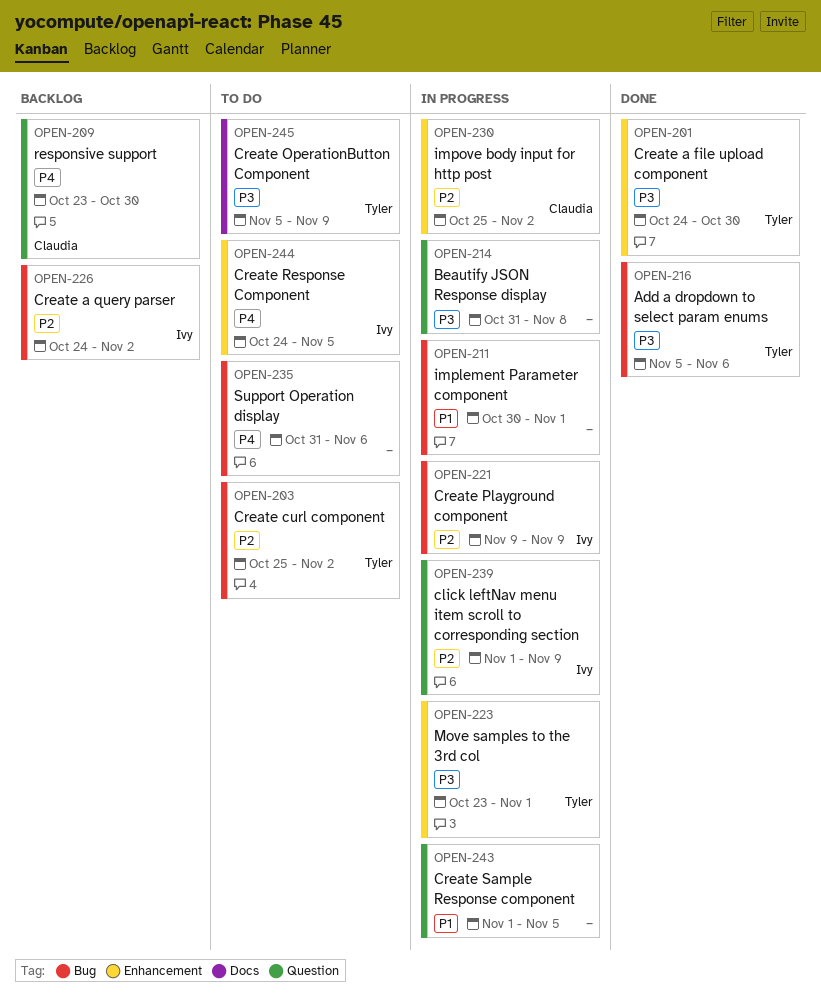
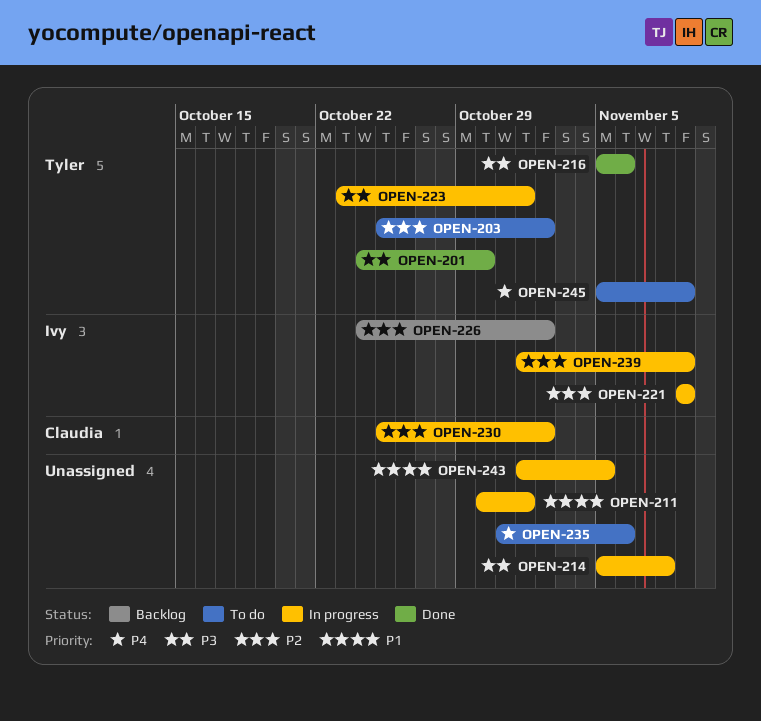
OPEN-209: present -> none
OPEN-214, start: Oct 31 -> Nov 5
OPEN-244: present -> none
OPEN-245, priority: P3 -> P4

